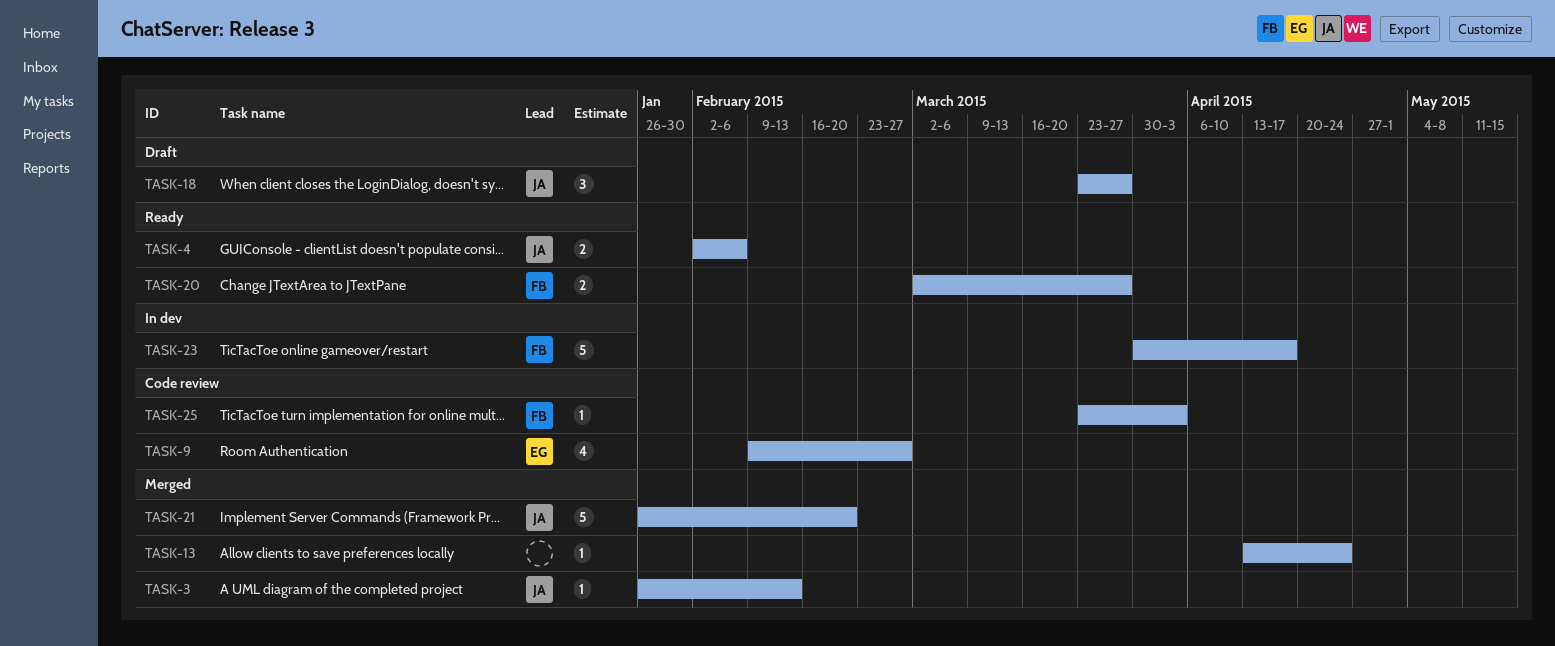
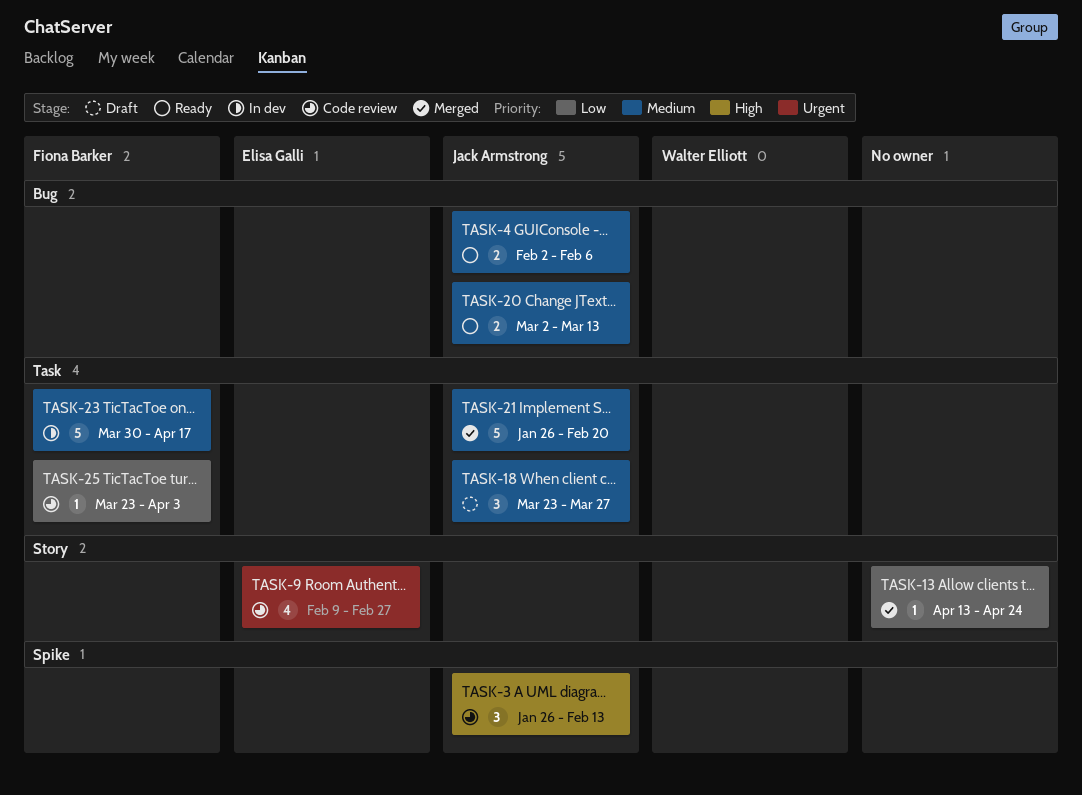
TASK-3, status: Merged -> Code review
TASK-3, estimate: 1 -> 3
TASK-20, owner: Fiona Barker -> Jack Armstrong
TASK-20, due: Mar 27 -> Mar 13

